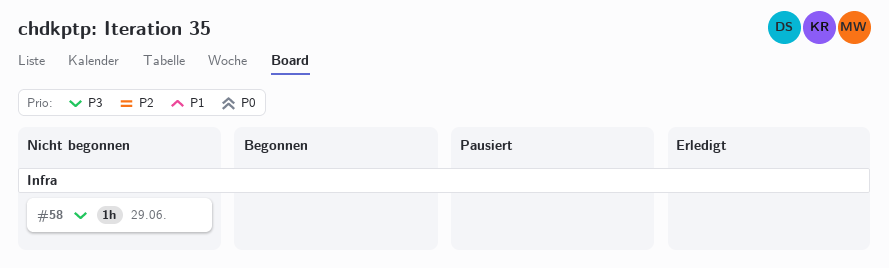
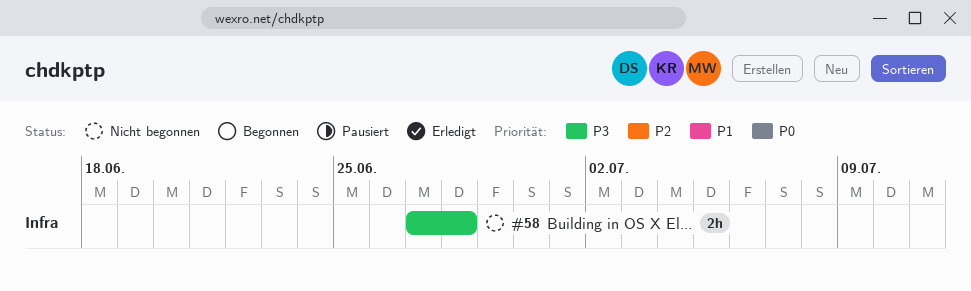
#58, estimate: 1h -> 2h
#58, due: Jun 29 -> Jun 28

